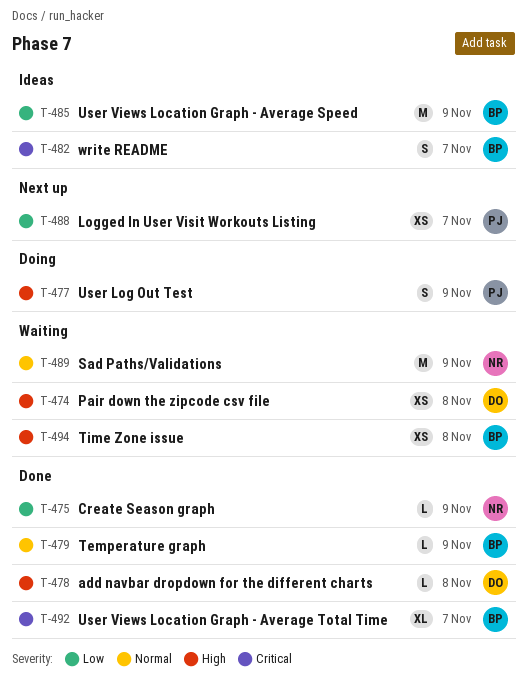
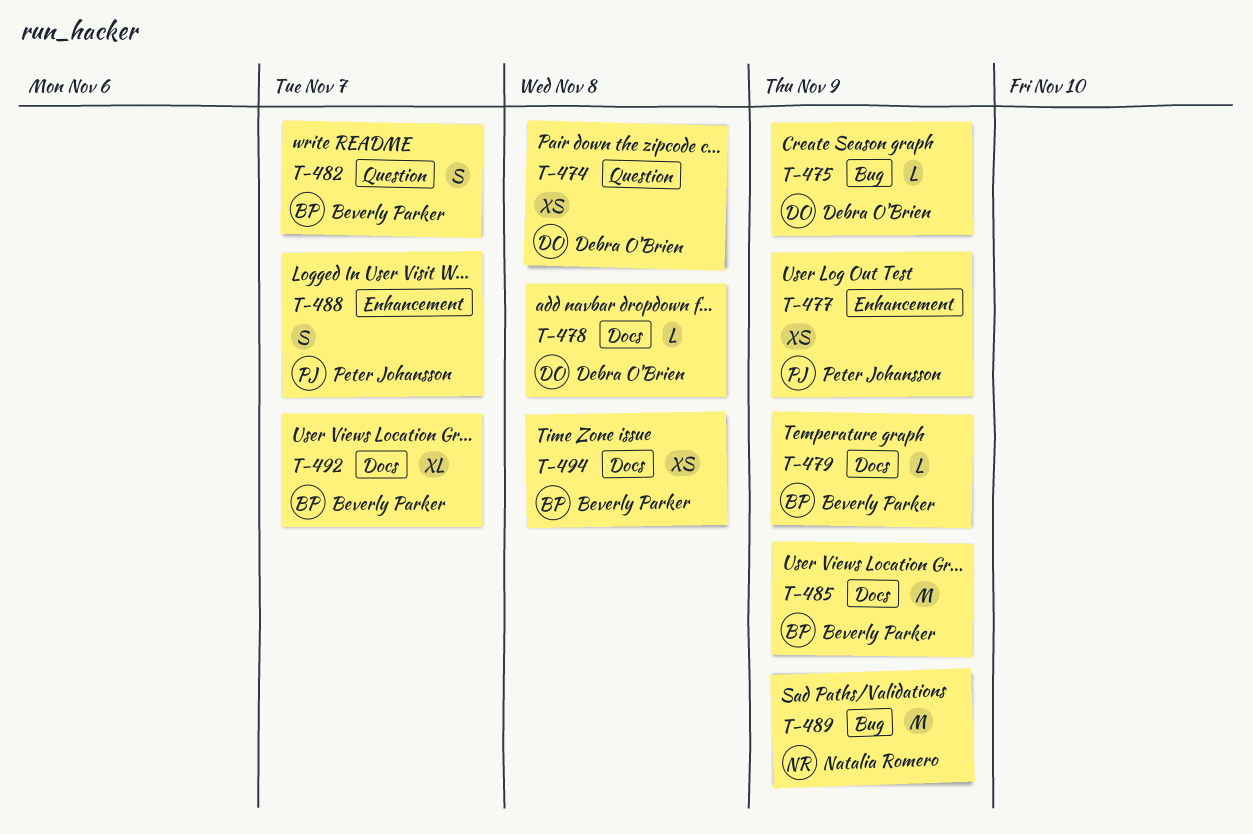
T-475, owner: Natalia Romero -> Debra O'Brien
T-477, estimate: S -> XS
T-488, estimate: XS -> S

